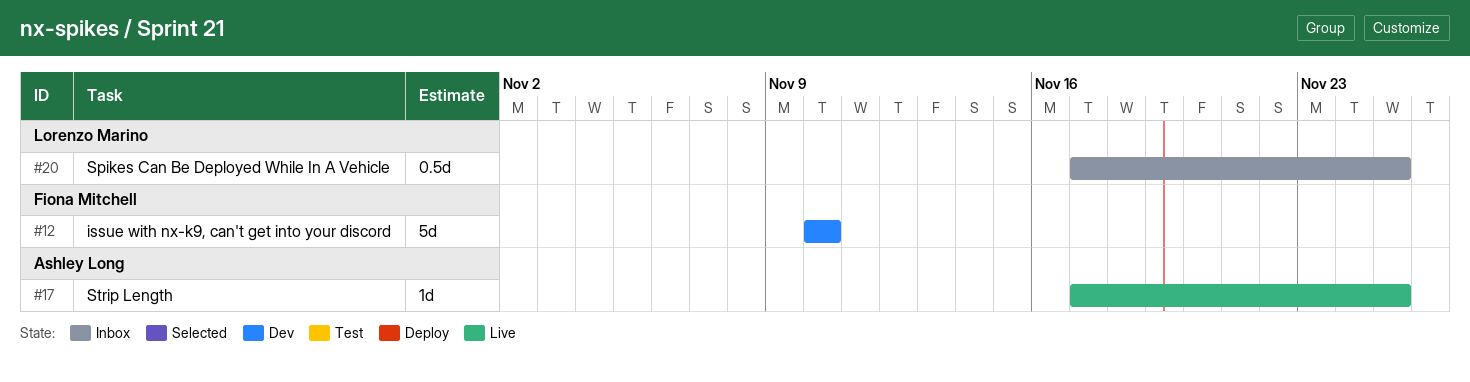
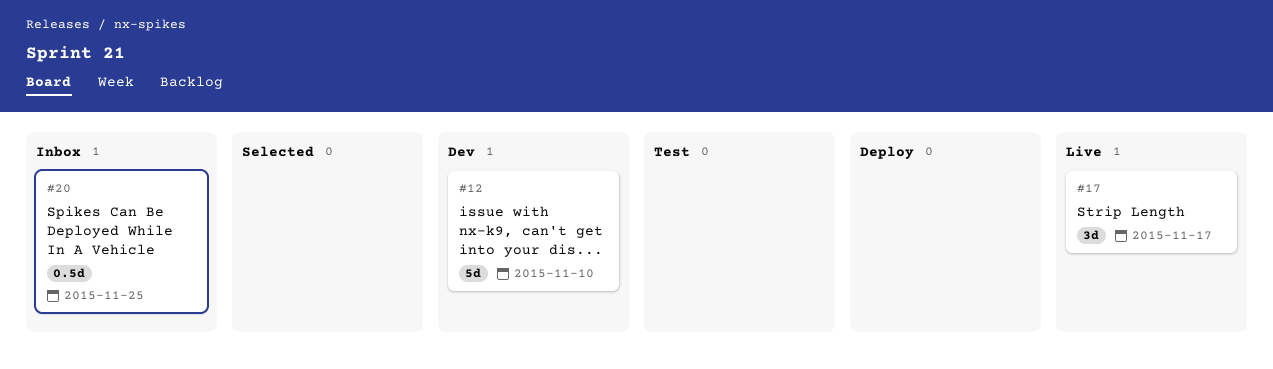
#17, estimate: 1d -> 3d
#17, due: Nov 25 -> Nov 17

